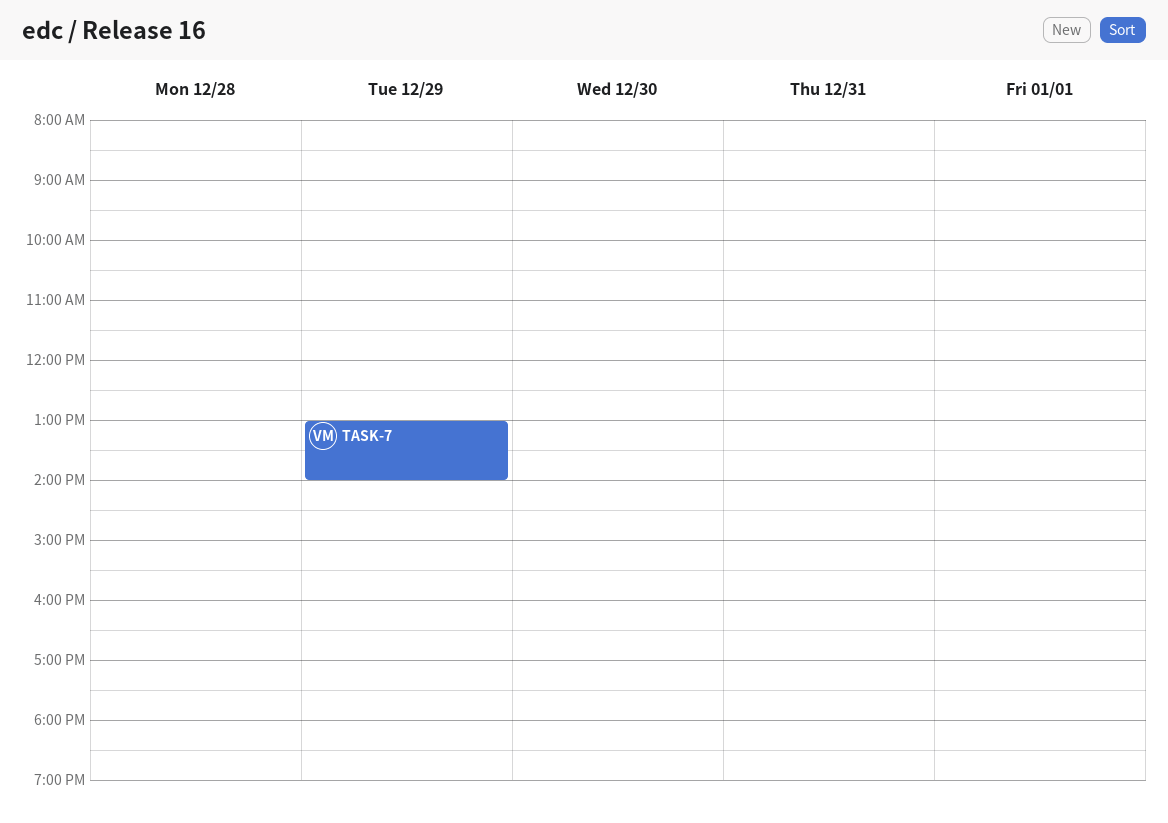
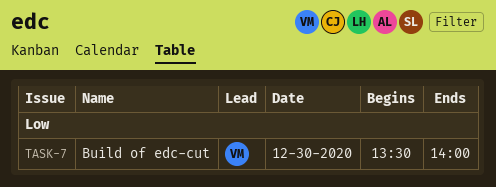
TASK-7, day: Dec 29 -> Dec 30
TASK-7, begins: 13:00 -> 13:30

